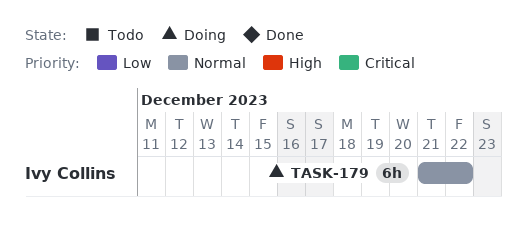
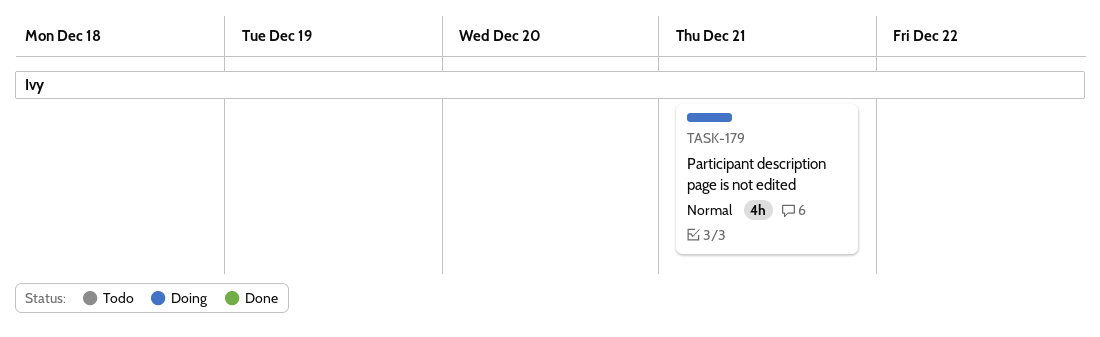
TASK-179, estimate: 6h -> 4h
TASK-179, due: Dec 22 -> Dec 21

